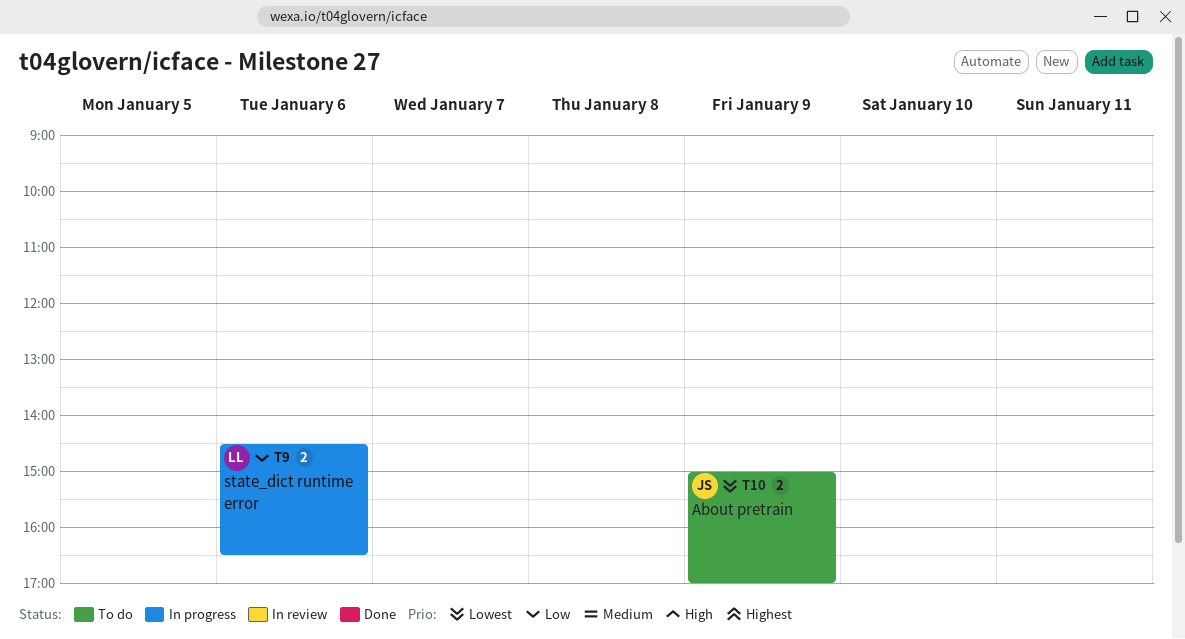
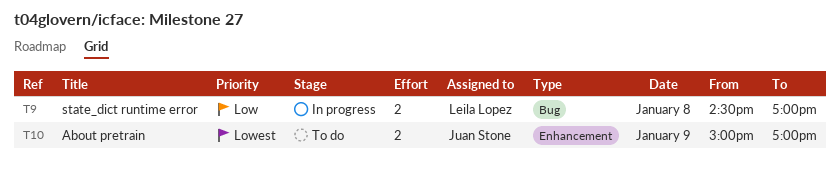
T9, day: Jan 6 -> Jan 8
T9, ends: 16:30 -> 17:00

